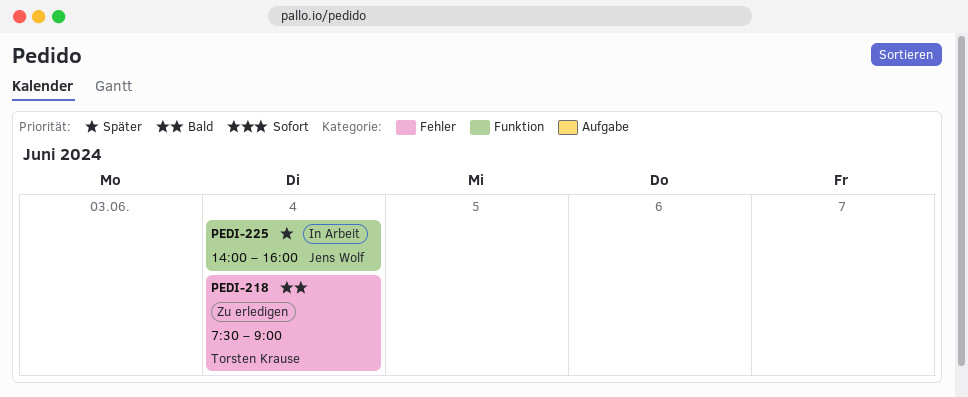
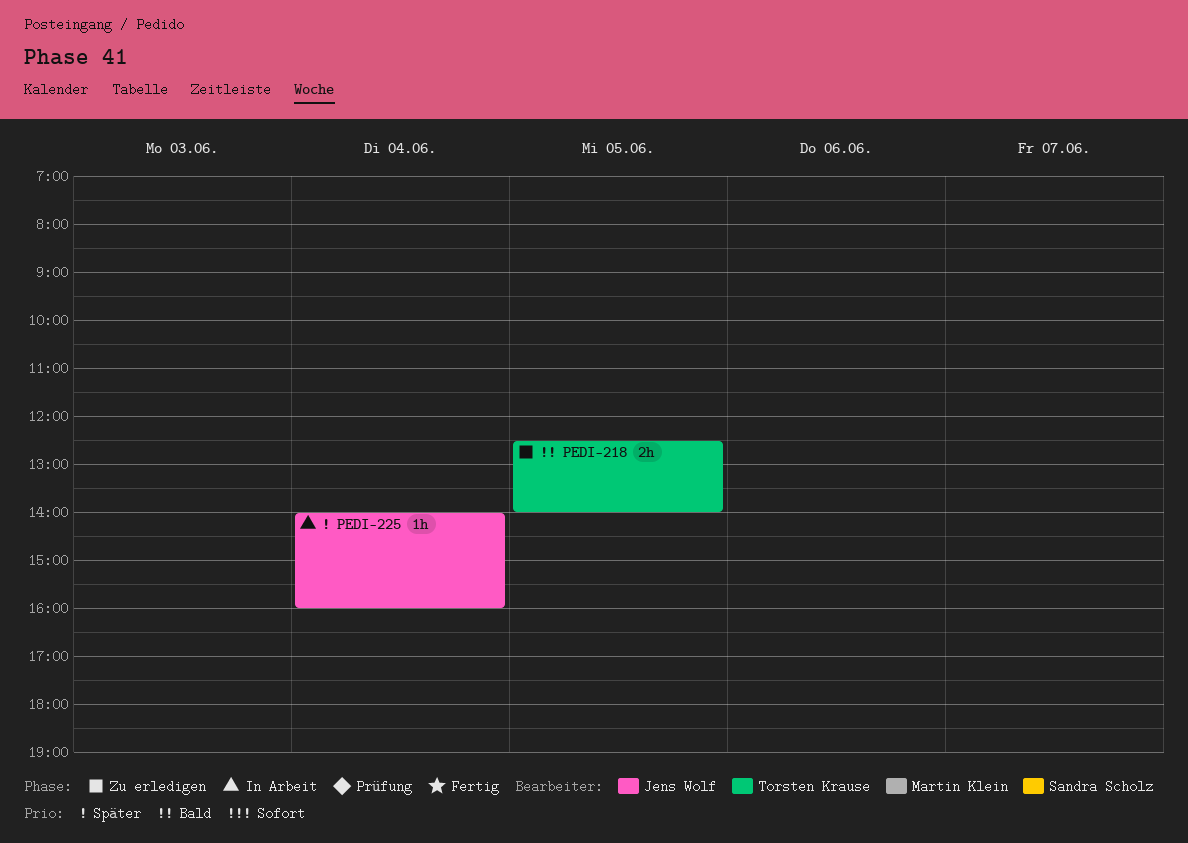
PEDI-218, day: Jun 4 -> Jun 5
PEDI-218, begins: 07:30 -> 12:30
PEDI-218, ends: 09:00 -> 14:00

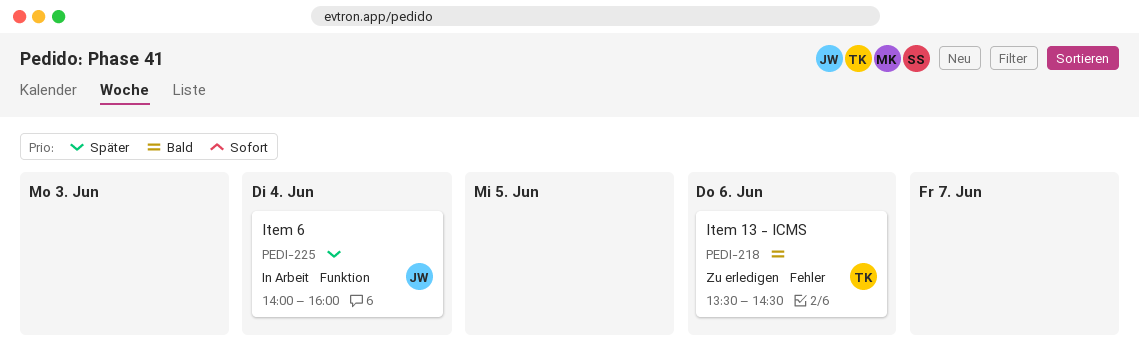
PEDI-218, day: Jun 5 -> Jun 6
PEDI-218, begins: 12:30 -> 13:30
PEDI-218, ends: 14:00 -> 14:30

